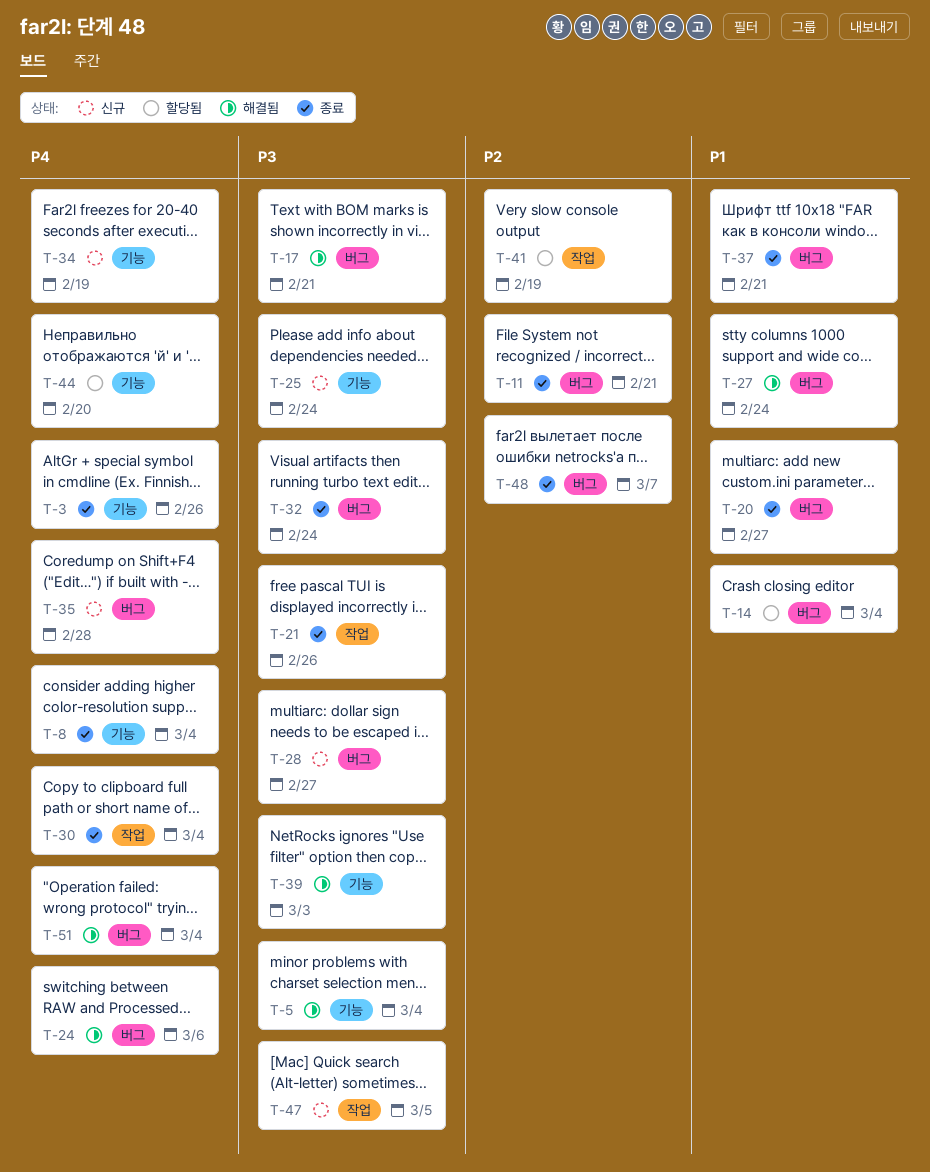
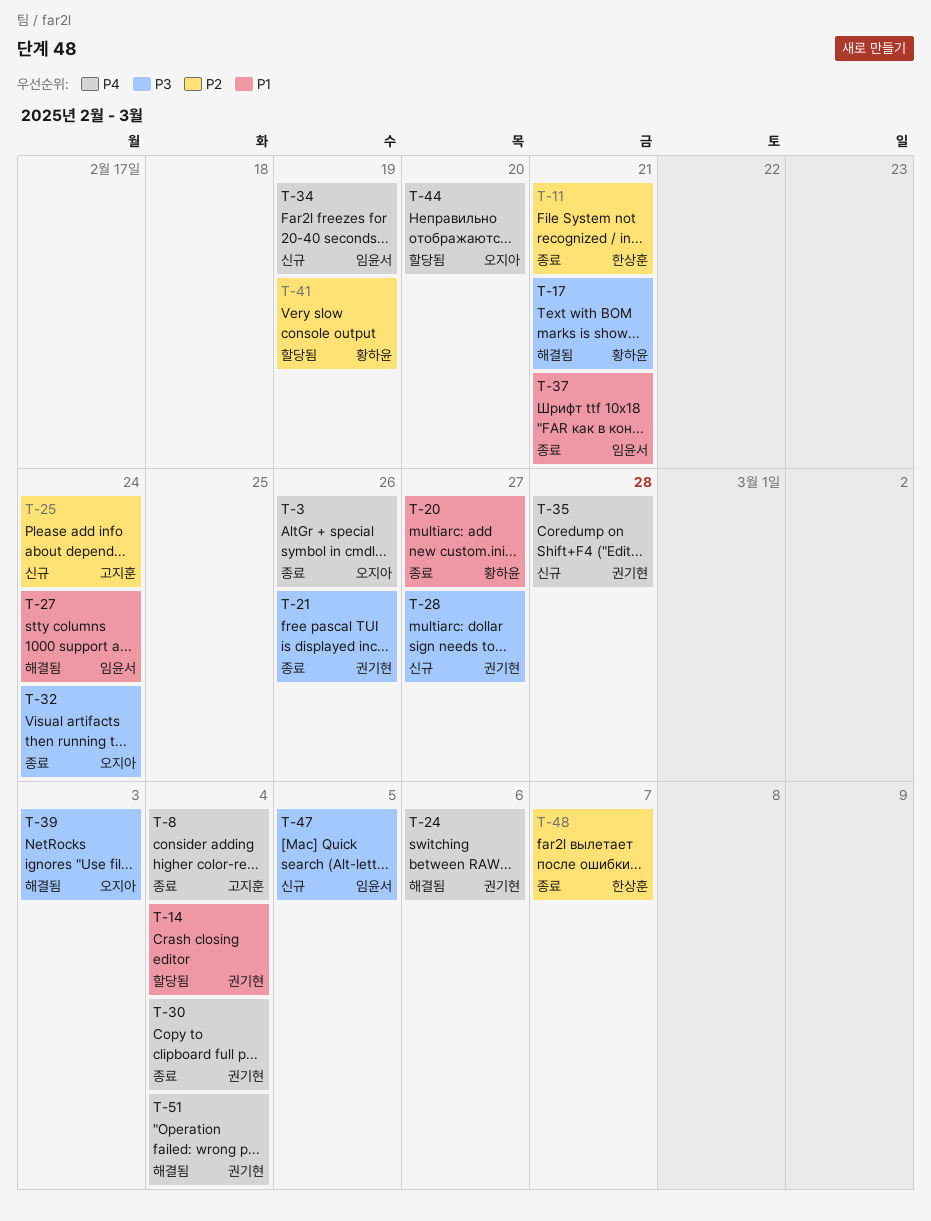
T-5: present -> none
T-25, priority: P3 -> P2

